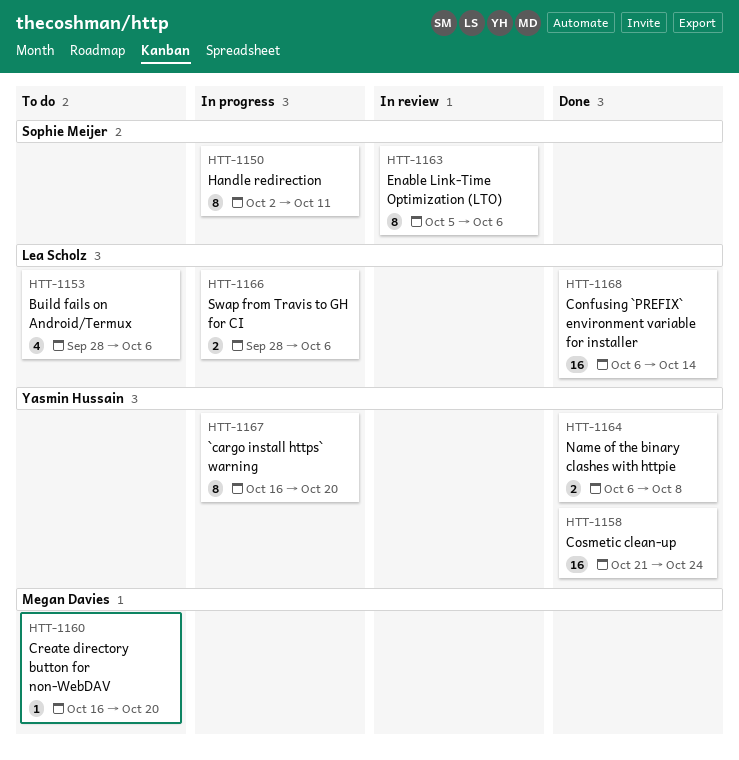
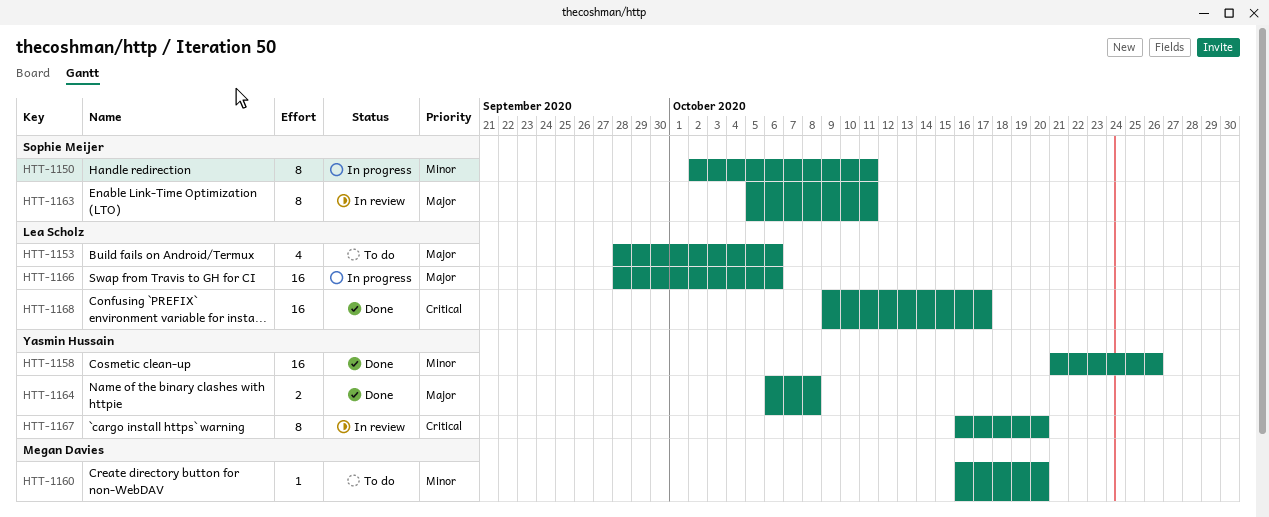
HTT-1158, due: Oct 24 -> Oct 26
HTT-1163, due: Oct 6 -> Oct 11
HTT-1166, estimate: 2 -> 16
HTT-1167, status: In progress -> In review
HTT-1168, start: Oct 6 -> Oct 9
HTT-1168, due: Oct 14 -> Oct 17

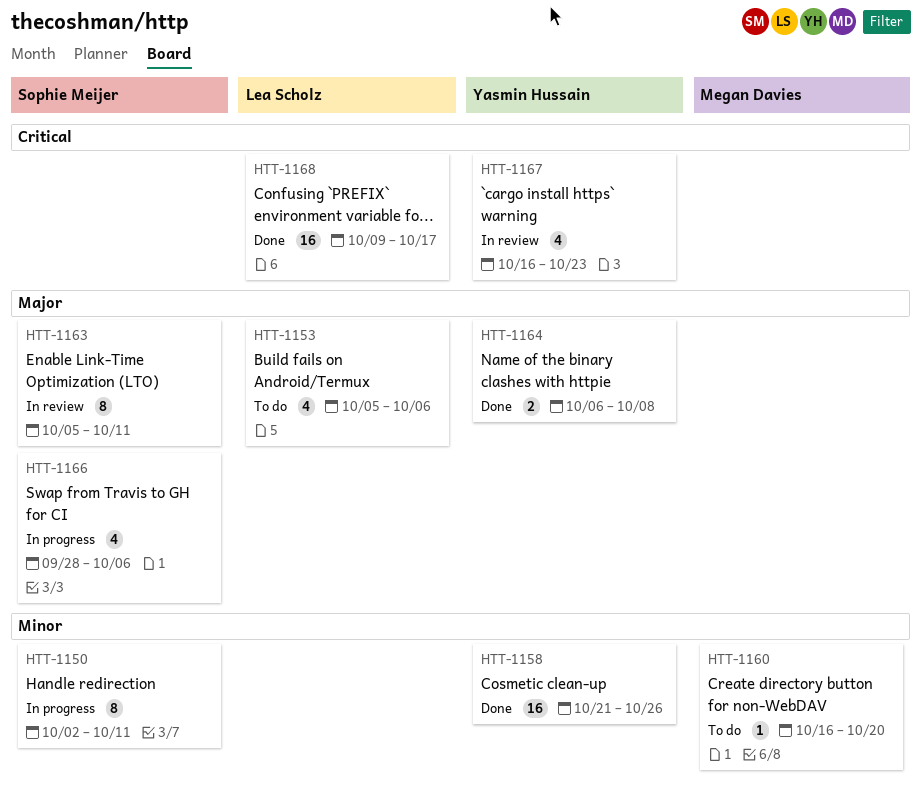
HTT-1153, start: Sep 28 -> Oct 5
HTT-1166, owner: Lea Scholz -> Sophie Meijer
HTT-1166, estimate: 16 -> 4
HTT-1167, estimate: 8 -> 4
HTT-1167, due: Oct 20 -> Oct 23

